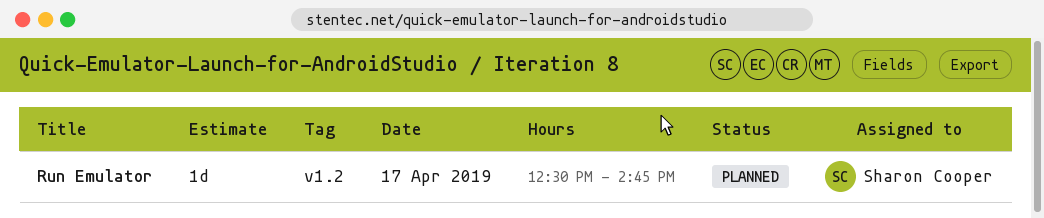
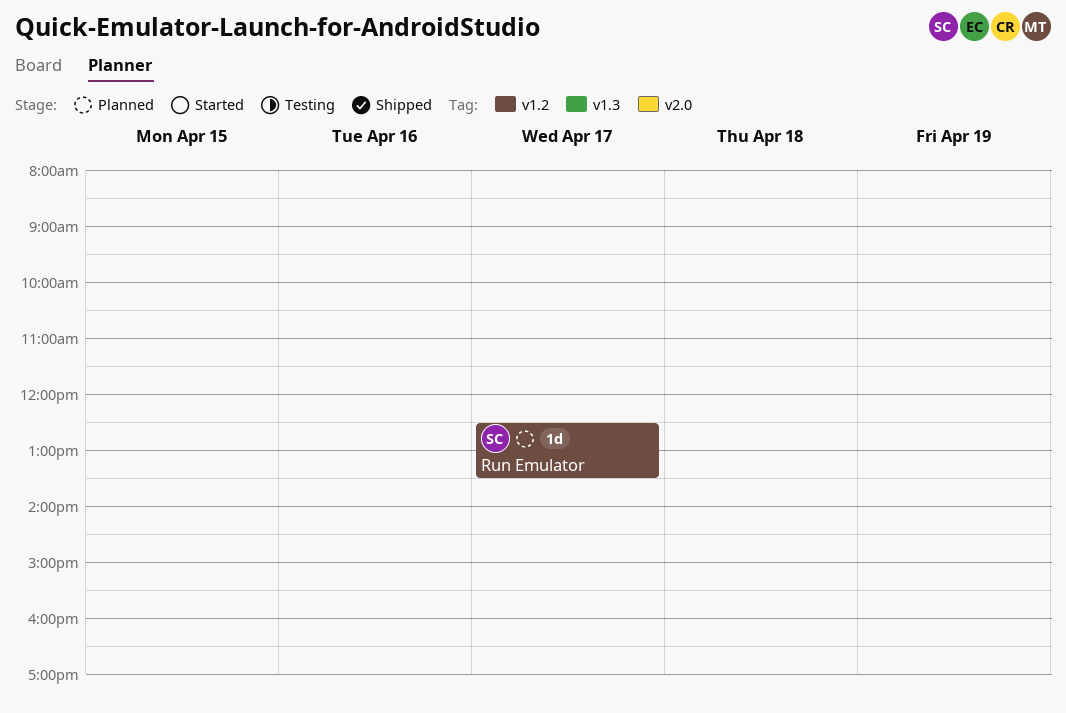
Run Emulator, ends: 14:45 -> 13:30

